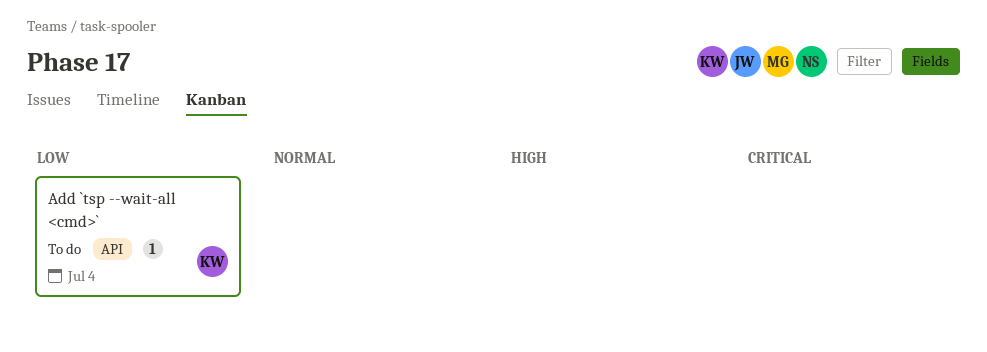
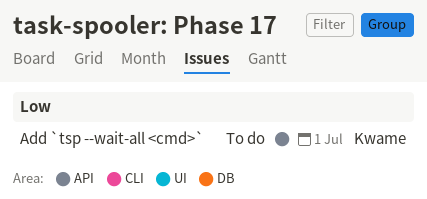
Add `tsp --wait-all <cmd>`, due: Jul 4 -> Jul 1

